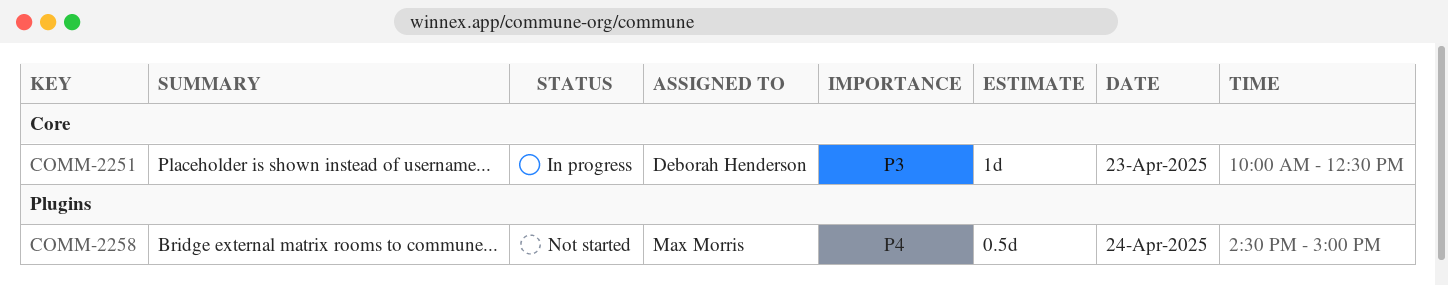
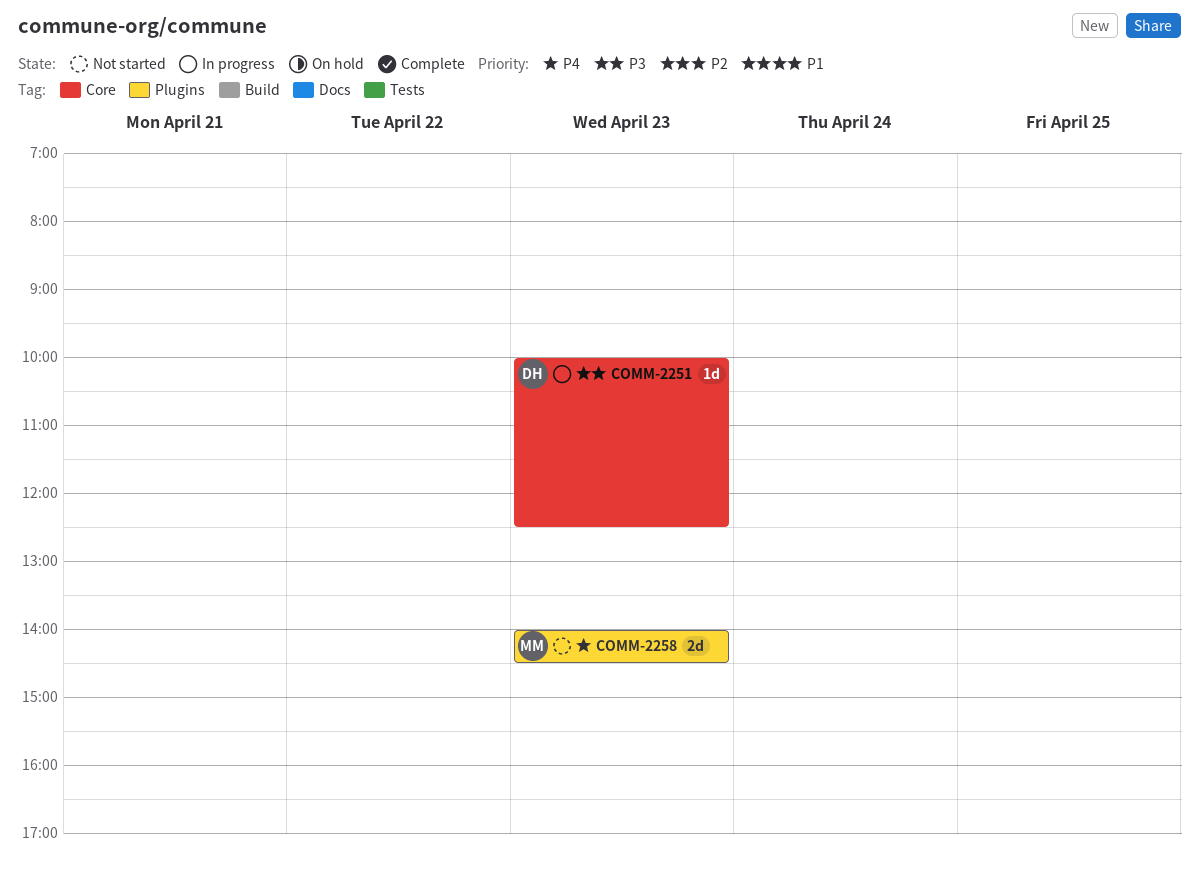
COMM-2258, estimate: 0.5d -> 2d
COMM-2258, day: Apr 24 -> Apr 23
COMM-2258, begins: 14:30 -> 14:00
COMM-2258, ends: 15:00 -> 14:30

